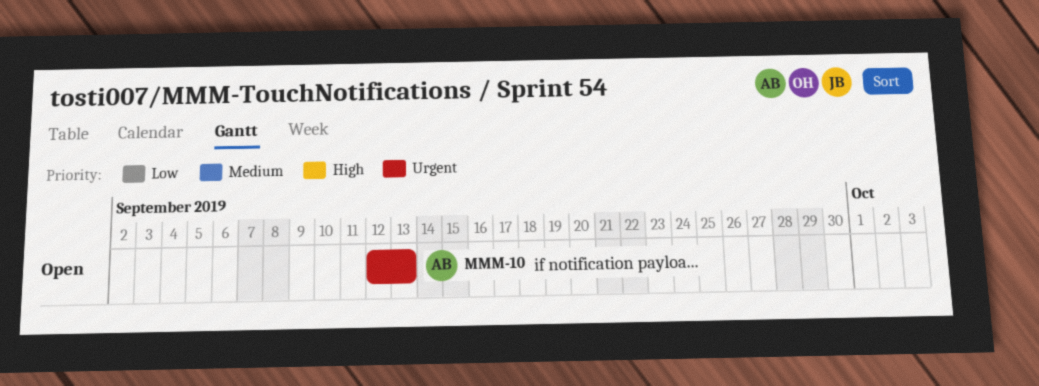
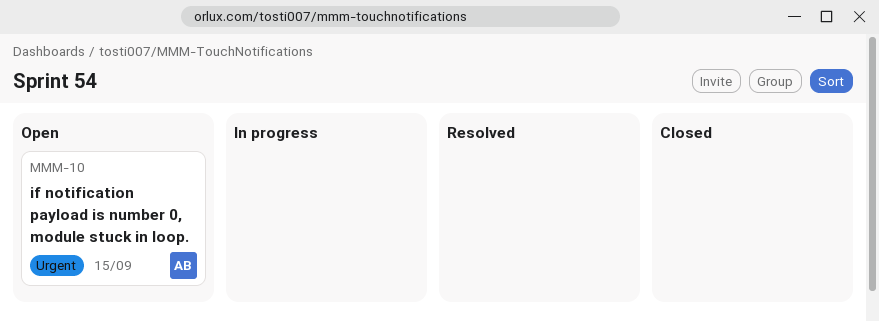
MMM-10, due: Sep 13 -> Sep 15

